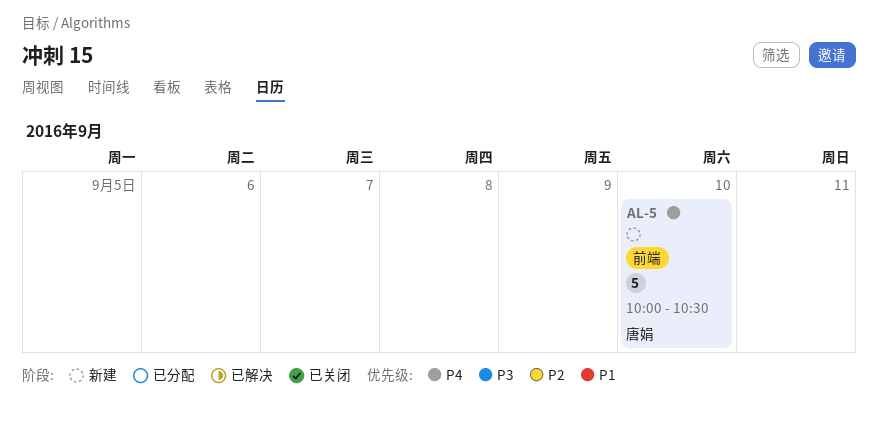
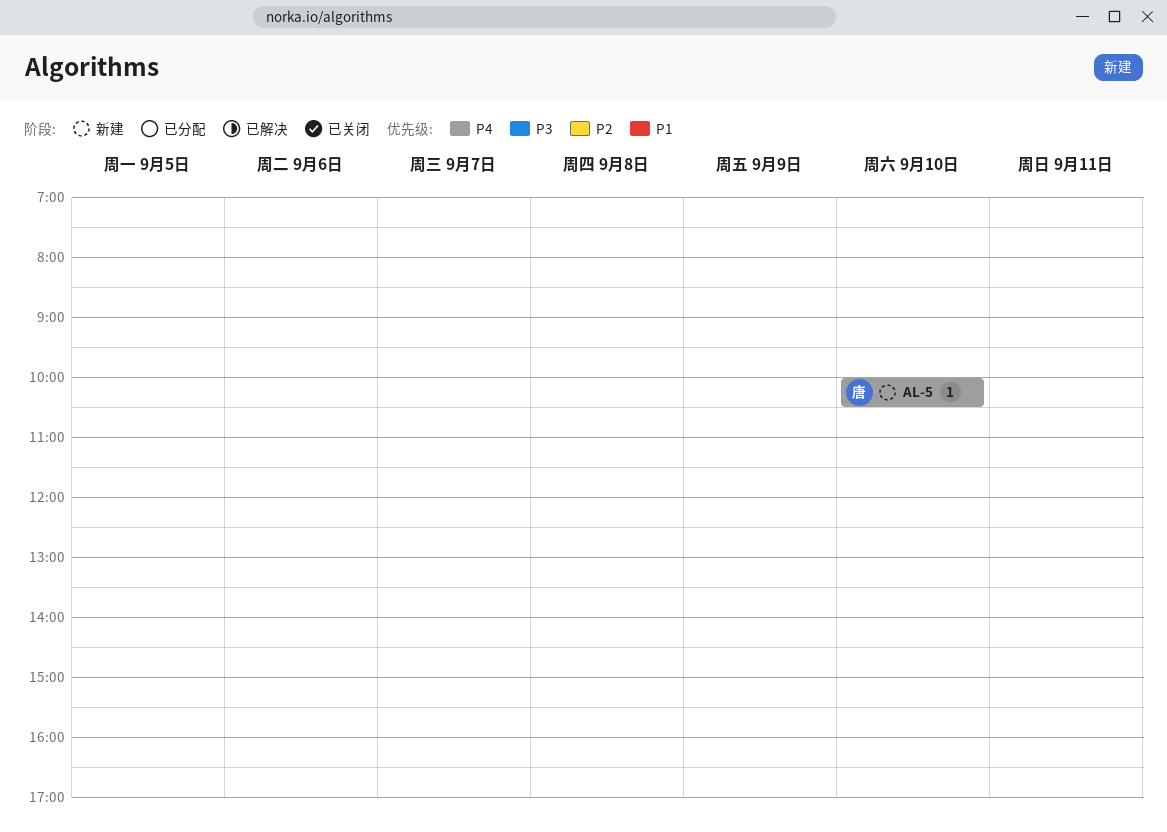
AL-5, estimate: 5 -> 1

